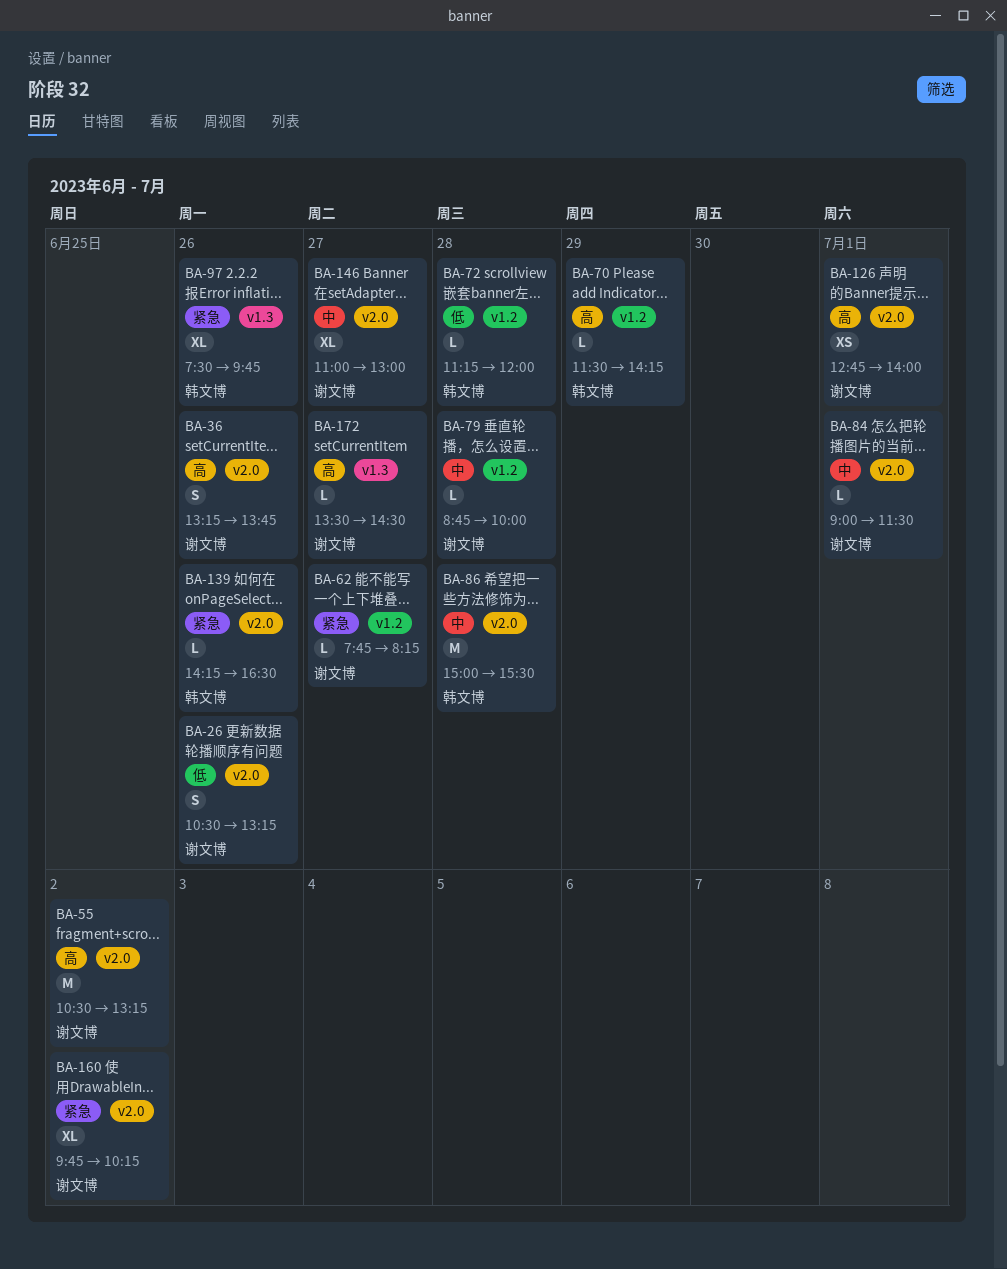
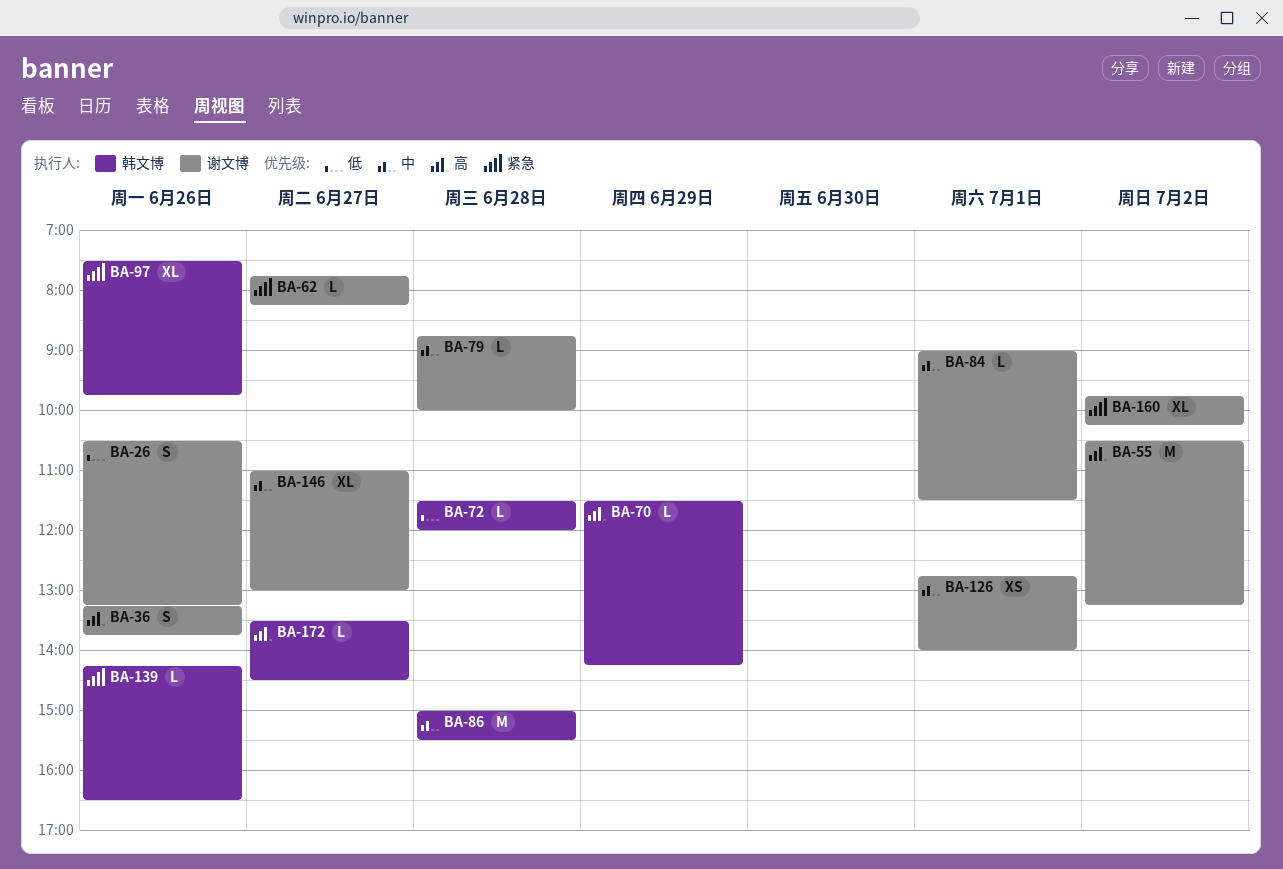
BA-72, begins: 11:15 -> 11:30
BA-126, priority: 高 -> 中
BA-172, owner: 谢文博 -> 韩文博

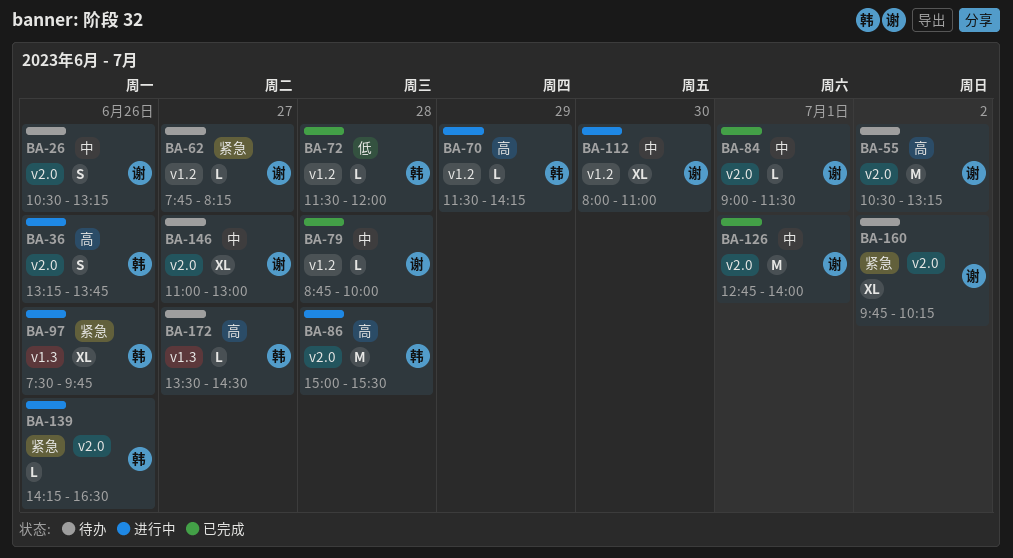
BA-26, priority: 低 -> 中
BA-36, owner: 谢文博 -> 韩文博
BA-86, priority: 中 -> 高
BA-112: none -> present
BA-126, estimate: XS -> M

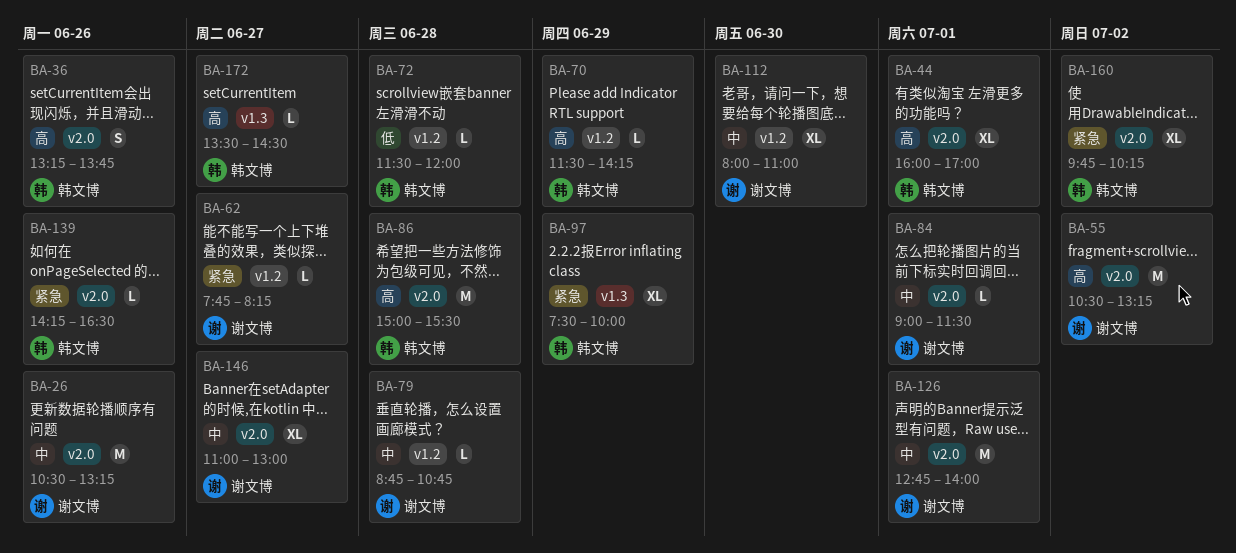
BA-26, estimate: S -> M
BA-44: none -> present
BA-79, ends: 10:00 -> 10:45
BA-97, day: Jun 26 -> Jun 29
BA-97, ends: 09:45 -> 10:00
BA-160, owner: 谢文博 -> 韩文博

